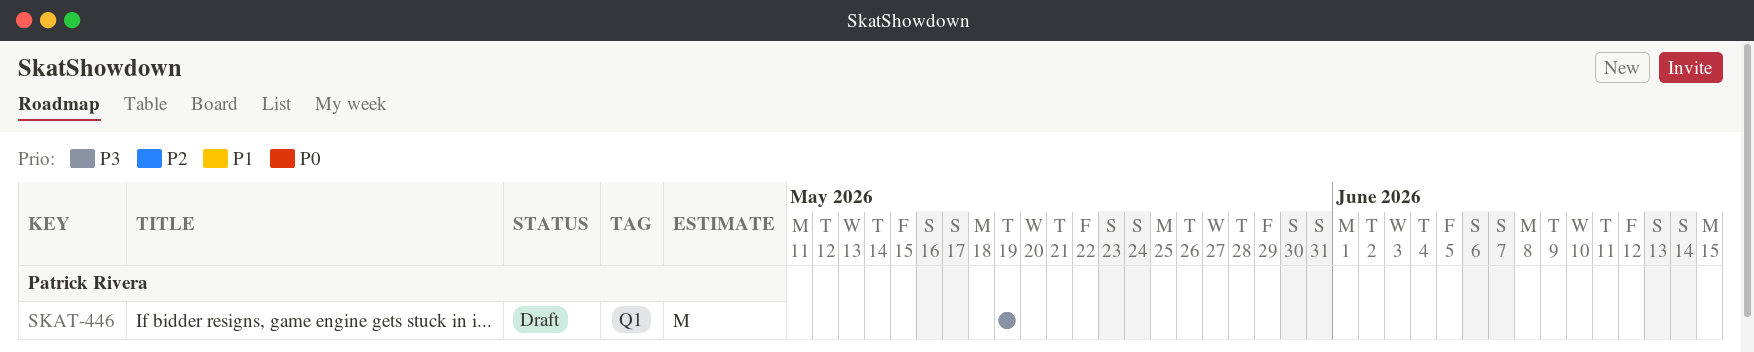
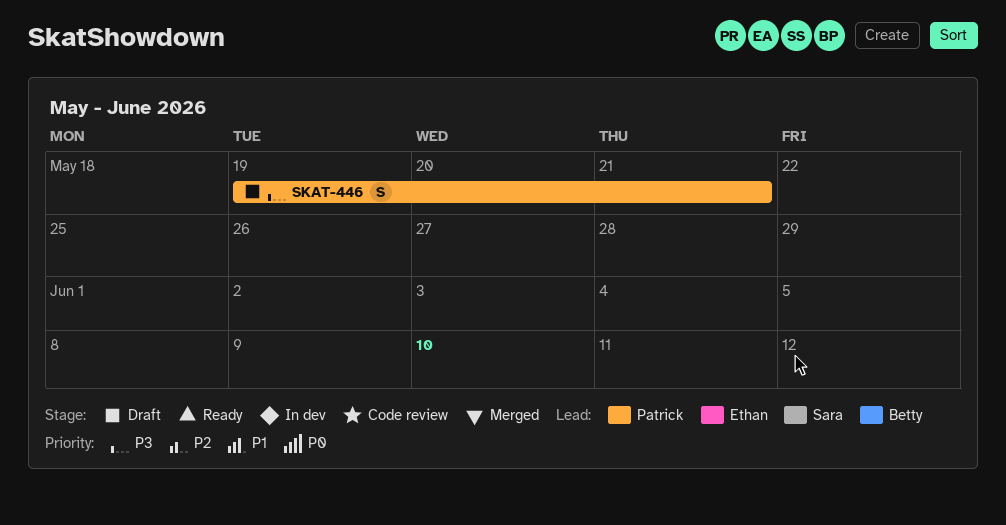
SKAT-446, estimate: M -> S
SKAT-446, due: May 19 -> May 21

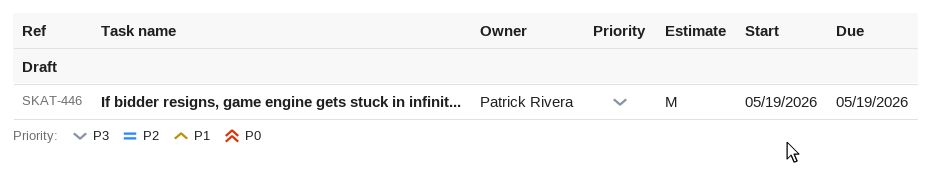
SKAT-446, estimate: S -> M
SKAT-446, due: May 21 -> May 19

